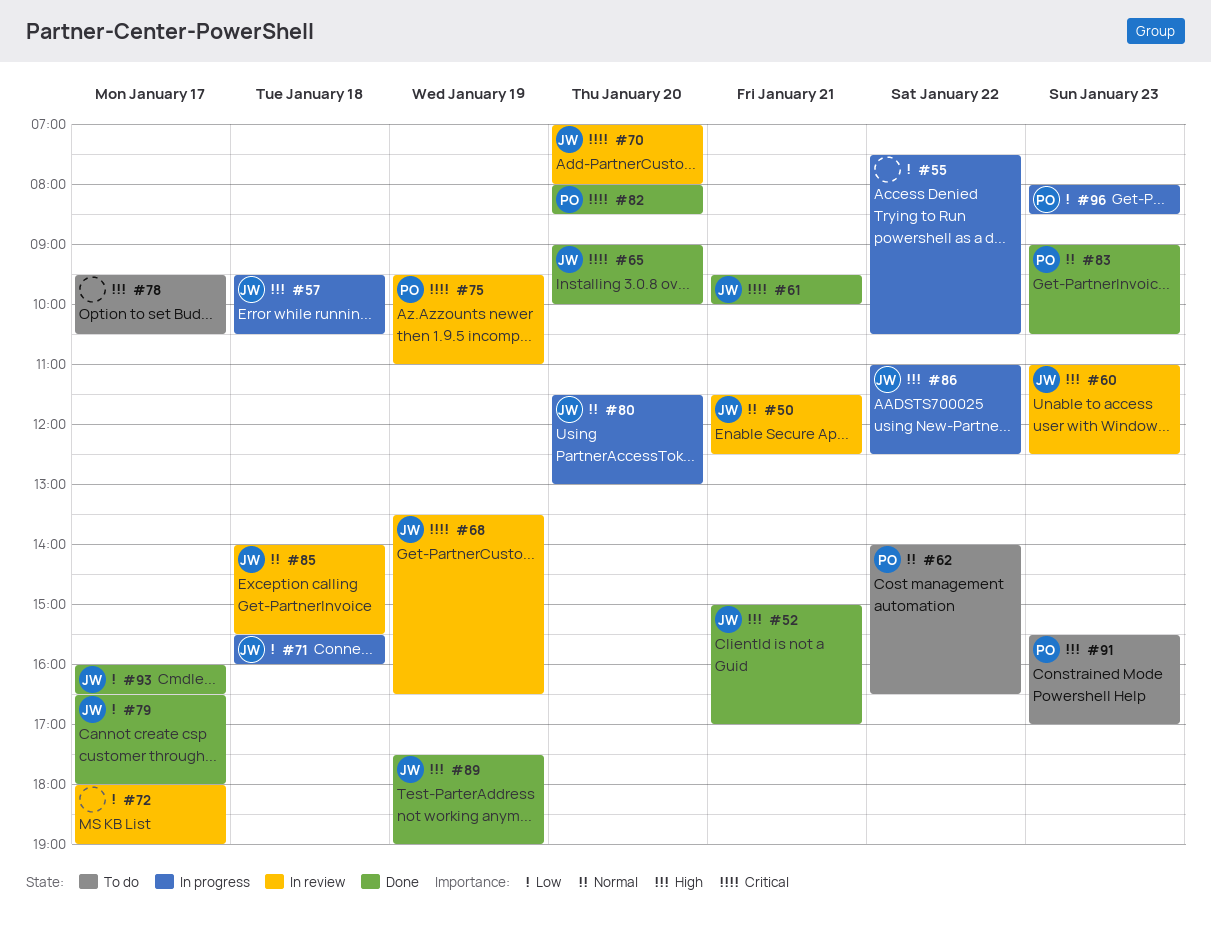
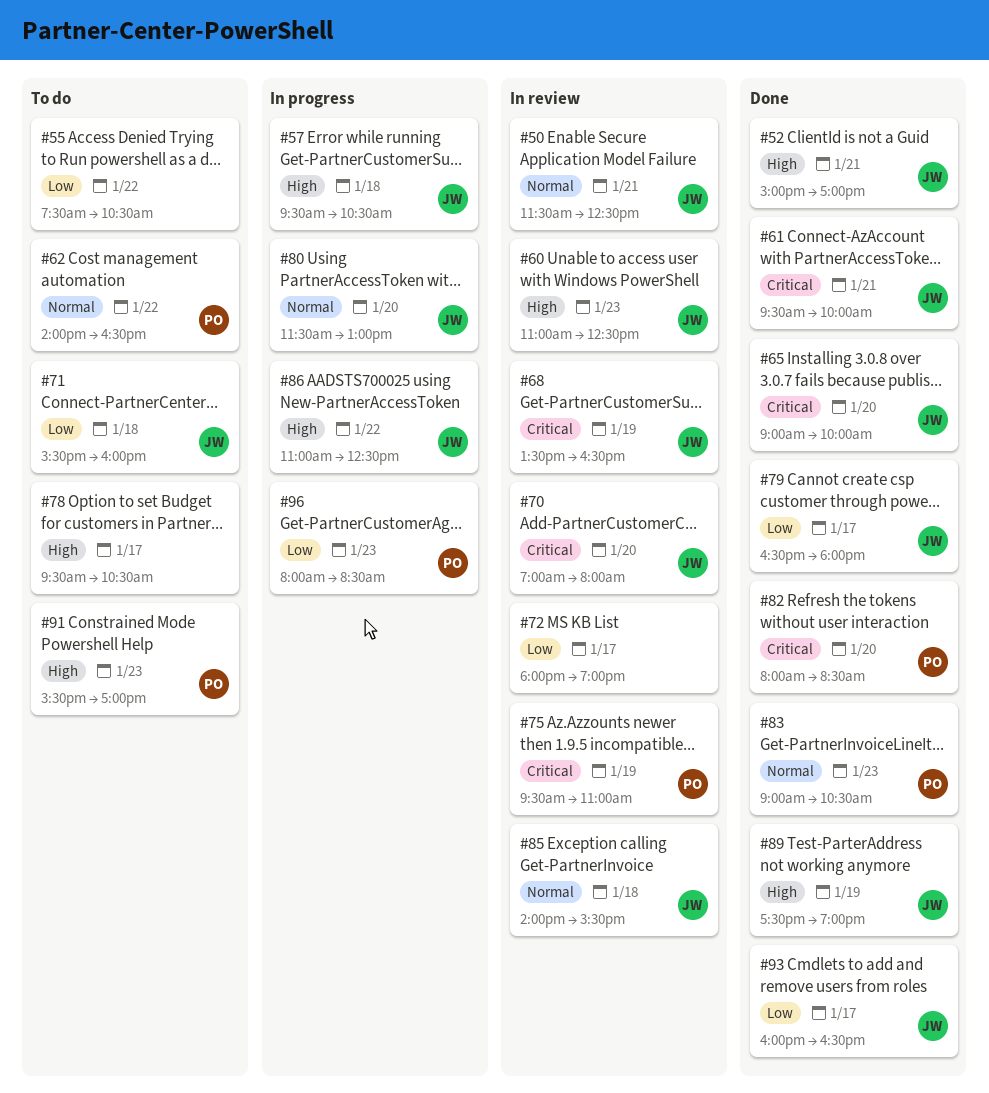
#55, status: In progress -> To do
#71, status: In progress -> To do

